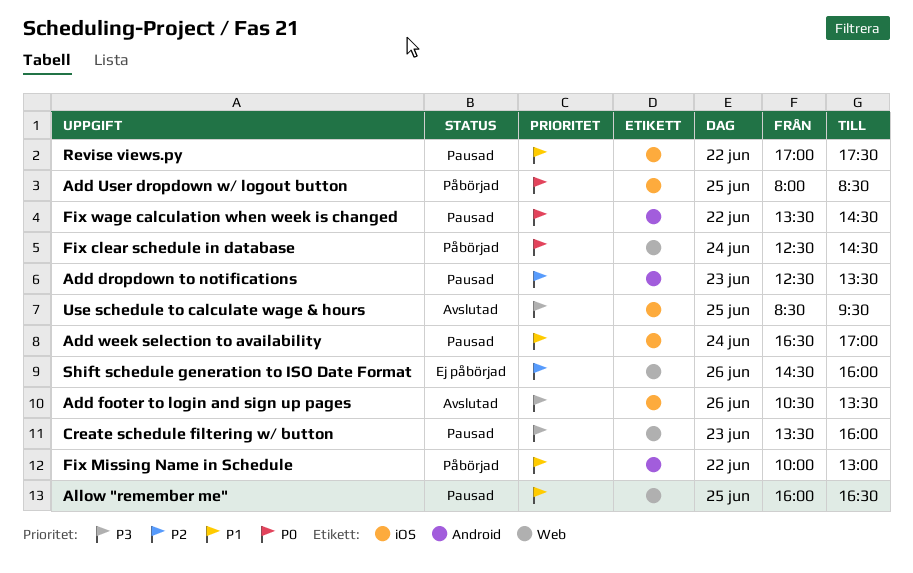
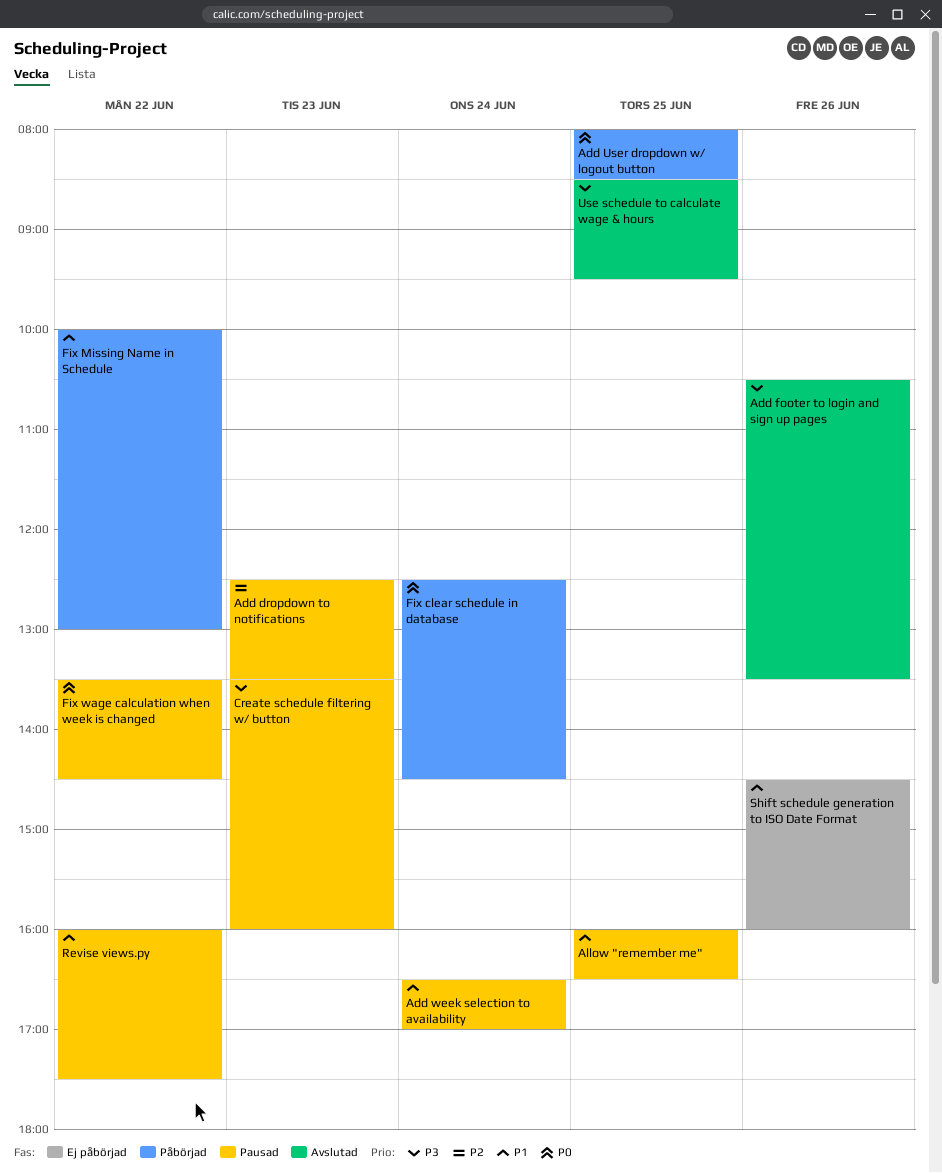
Revise views.py, begins: 17:00 -> 16:00
Shift schedule generation to ISO Date Format, priority: P2 -> P1

